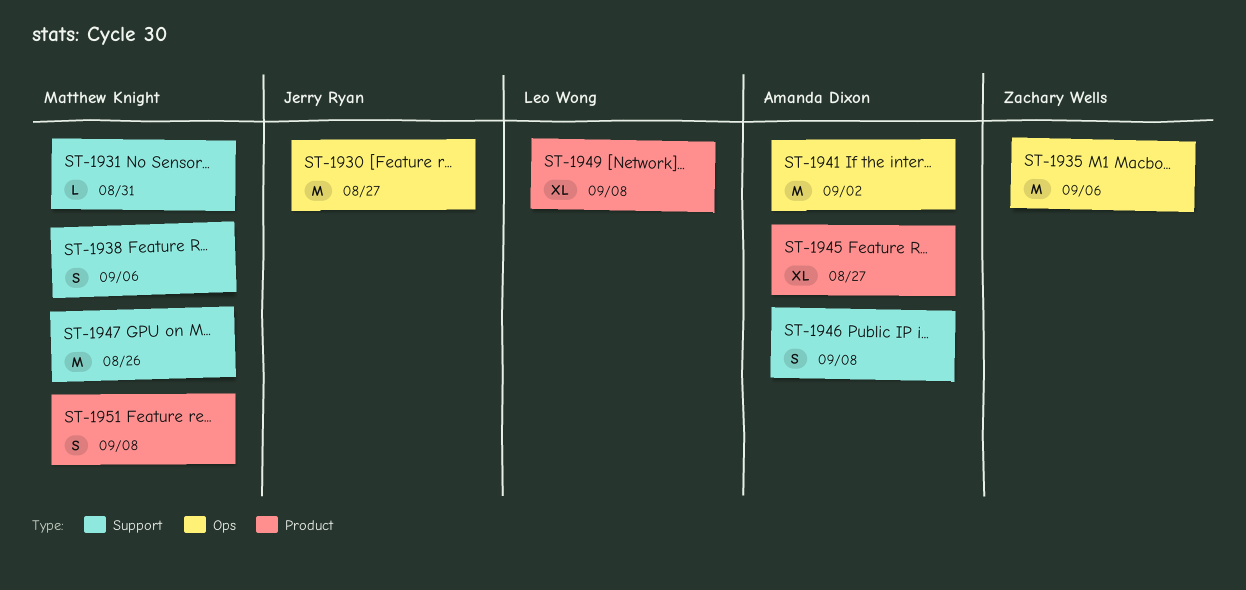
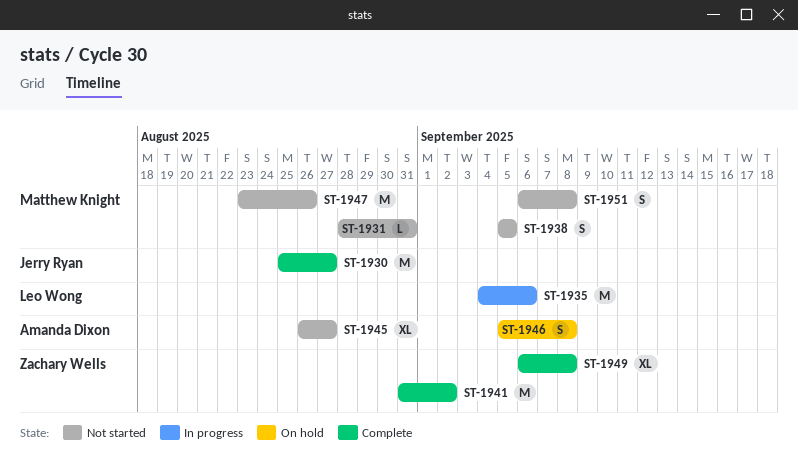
ST-1935, owner: Zachary Wells -> Leo Wong
ST-1938, due: Sep 6 -> Sep 5
ST-1941, owner: Amanda Dixon -> Zachary Wells
ST-1949, owner: Leo Wong -> Zachary Wells

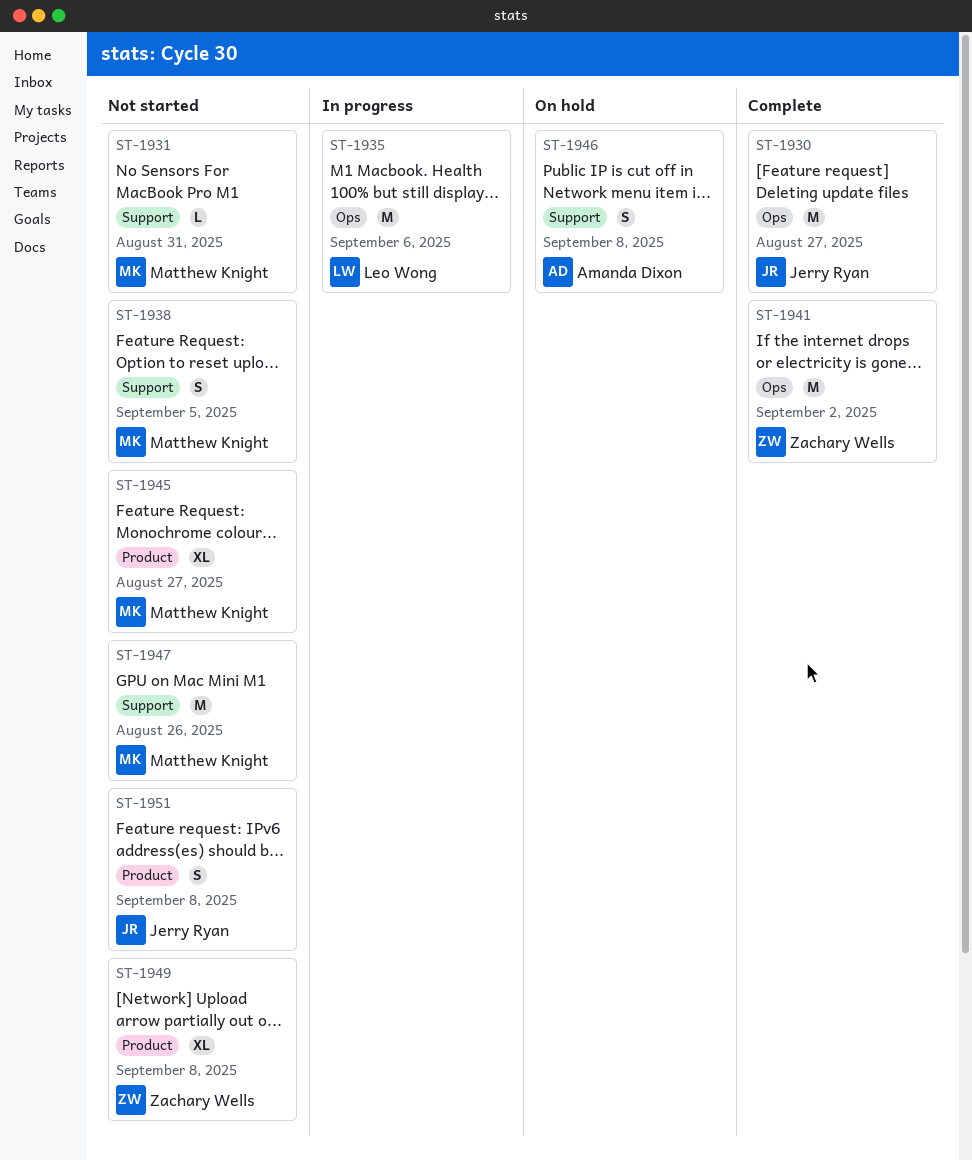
ST-1945, owner: Amanda Dixon -> Matthew Knight
ST-1949, status: Complete -> Not started
ST-1951, owner: Matthew Knight -> Jerry Ryan

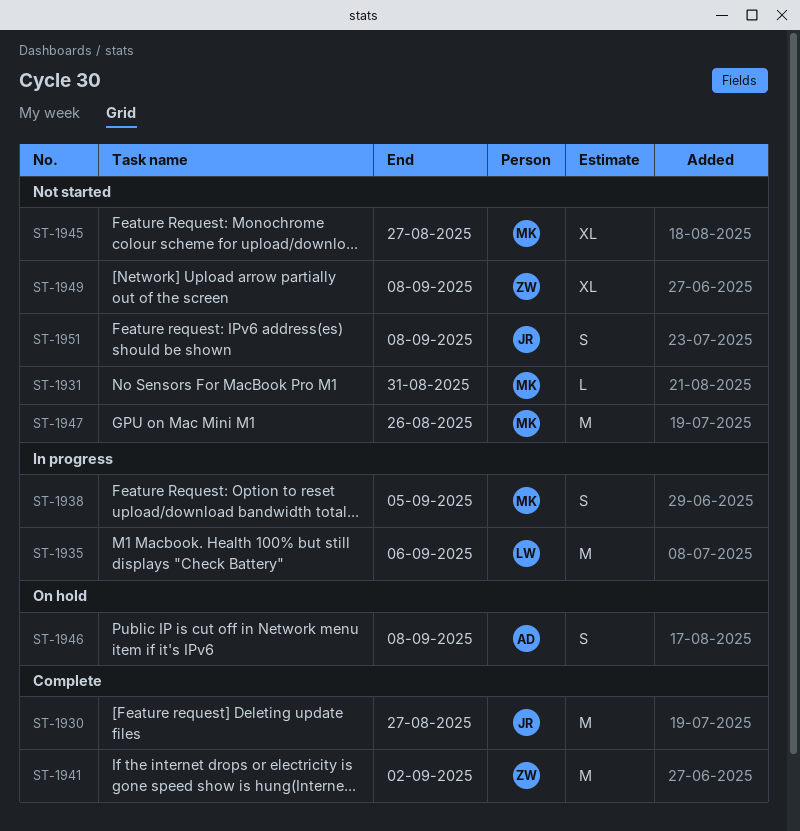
ST-1938, status: Not started -> In progress

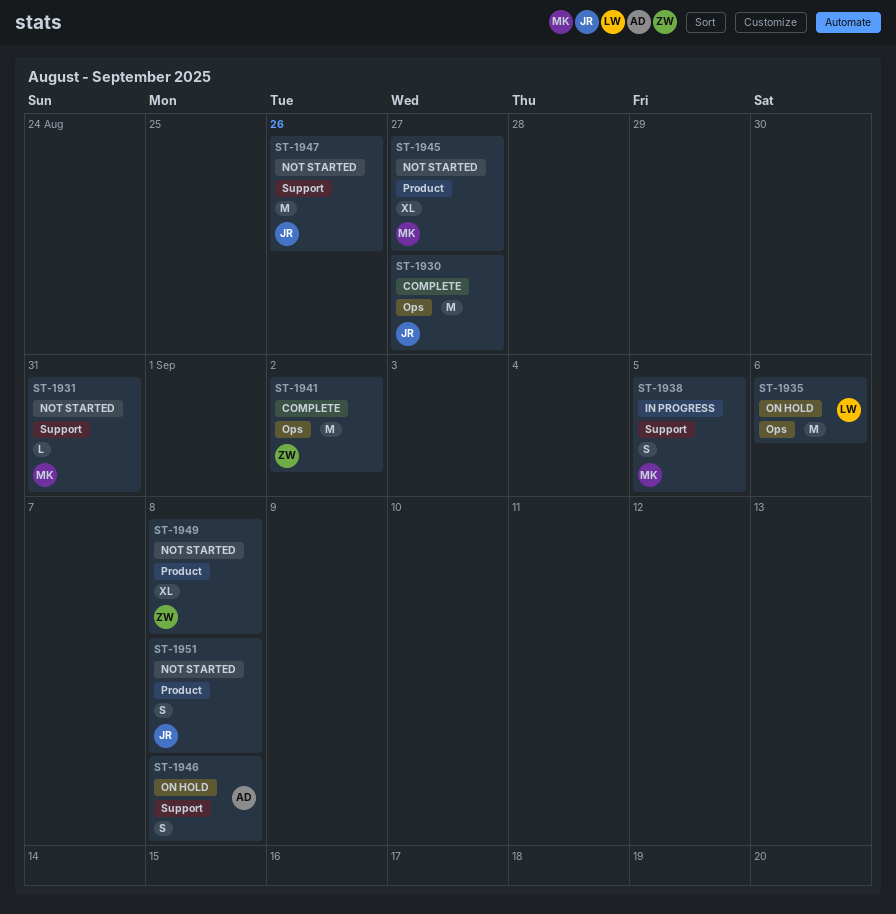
ST-1935, status: In progress -> On hold
ST-1947, owner: MK -> JR

